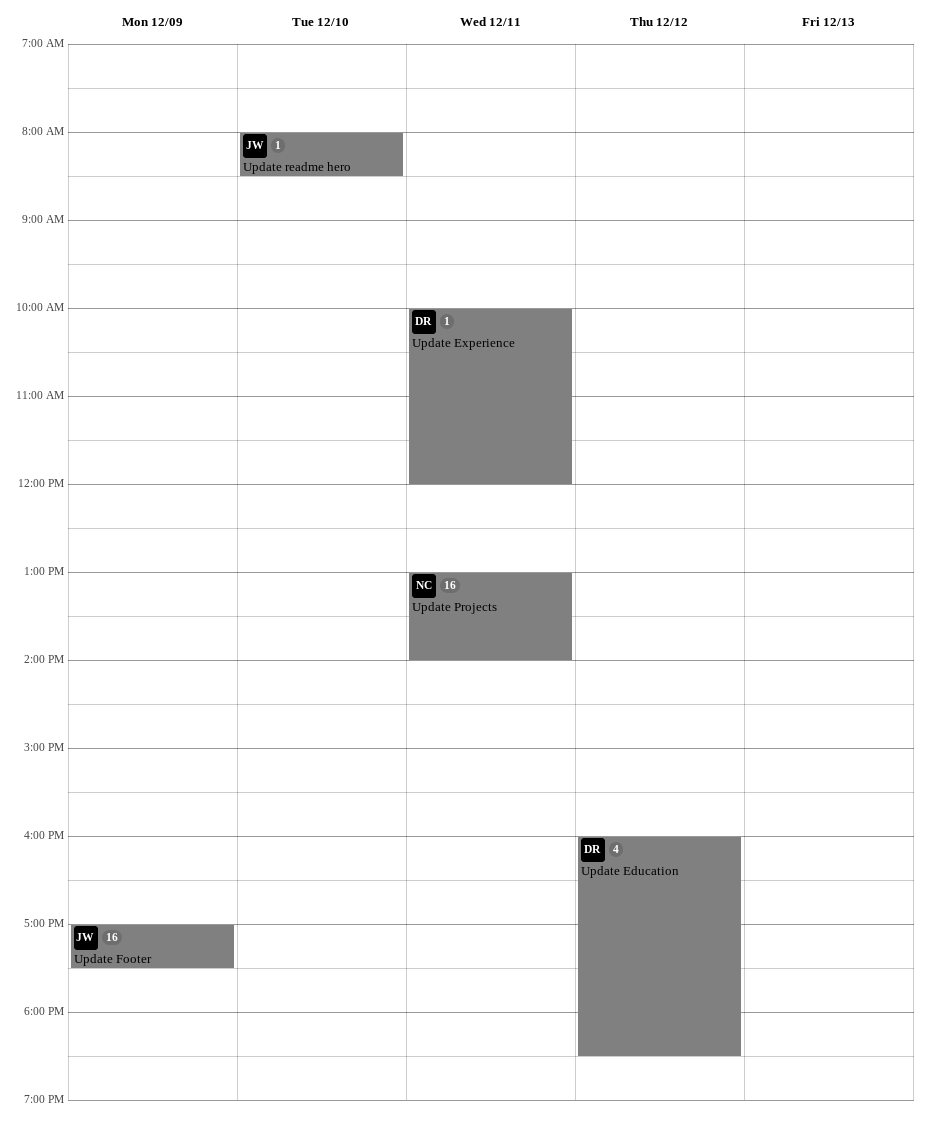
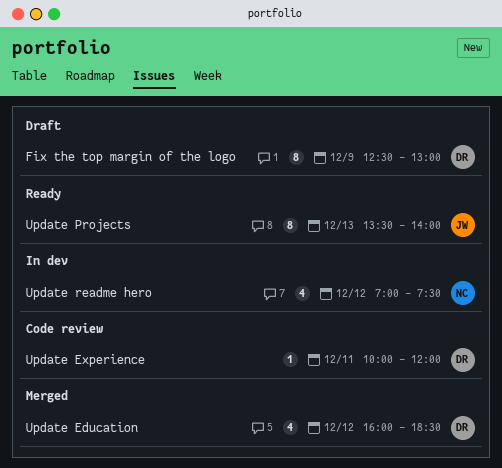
Fix the top margin of the logo: none -> present
Update Footer: present -> none
Update Projects, owner: NC -> JW
Update Projects, estimate: 16 -> 8
Update Projects, day: Dec 11 -> Dec 13
Update Projects, begins: 13:00 -> 13:30
Update readme hero, owner: JW -> NC
Update readme hero, estimate: 1 -> 4
Update readme hero, day: Dec 10 -> Dec 12
Update readme hero, begins: 08:00 -> 07:00
Update readme hero, ends: 08:30 -> 07:30

